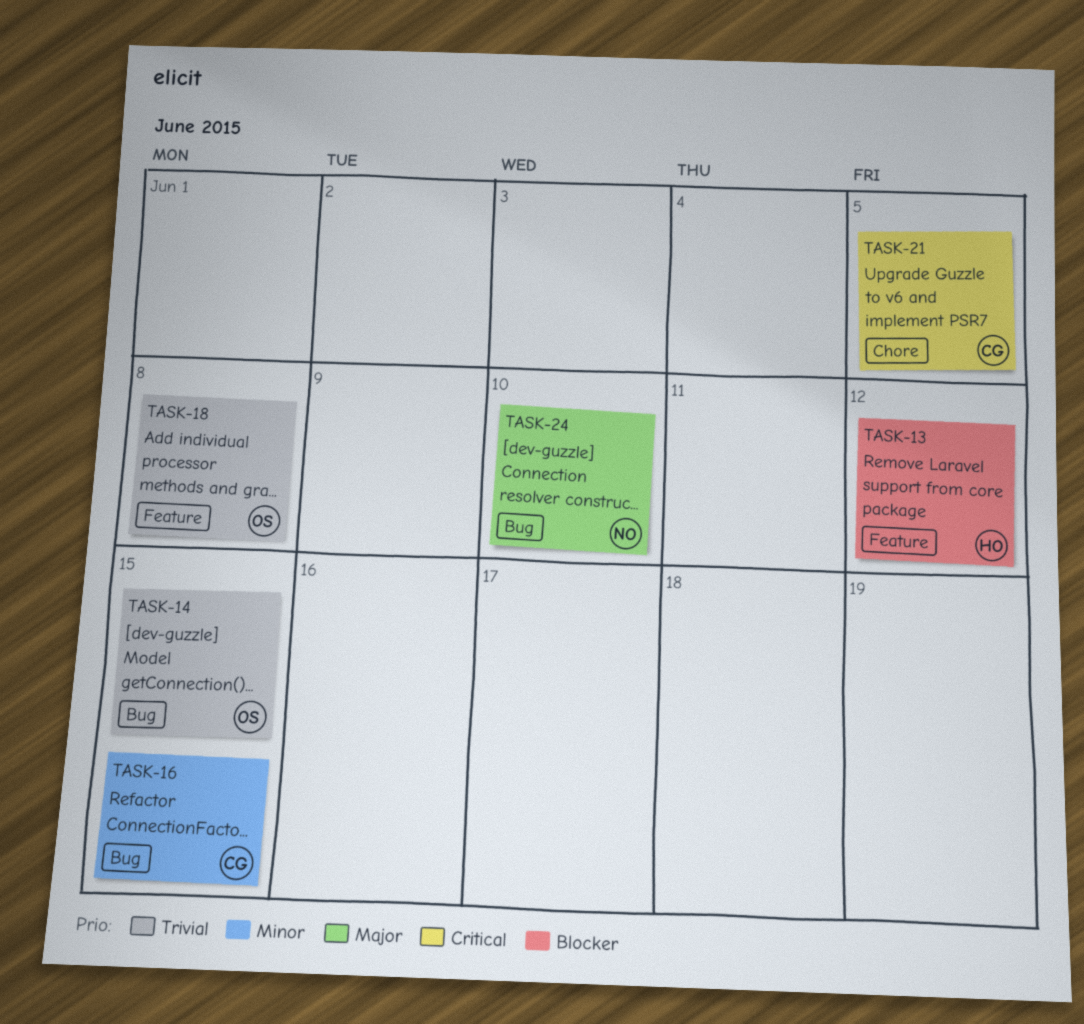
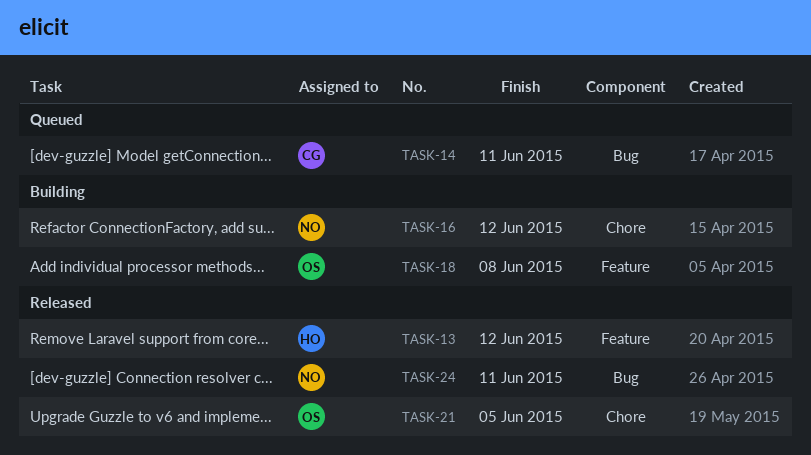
TASK-14, owner: OS -> CG
TASK-14, due: Jun 15 -> Jun 11
TASK-16, owner: CG -> NO
TASK-16, label: Bug -> Chore
TASK-16, due: Jun 15 -> Jun 12
TASK-21, owner: CG -> OS
TASK-24, due: Jun 10 -> Jun 11

